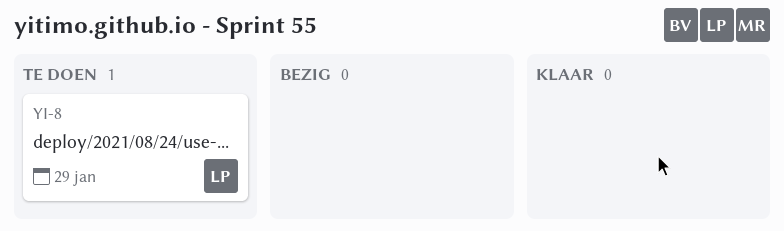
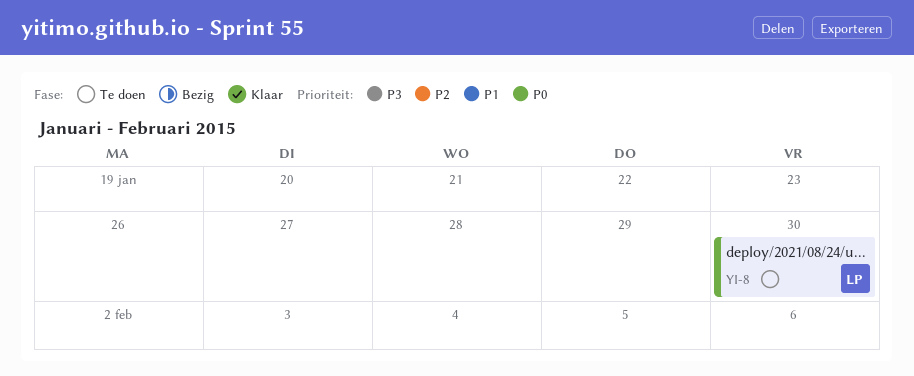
YI-8, due: Jan 29 -> Jan 30

